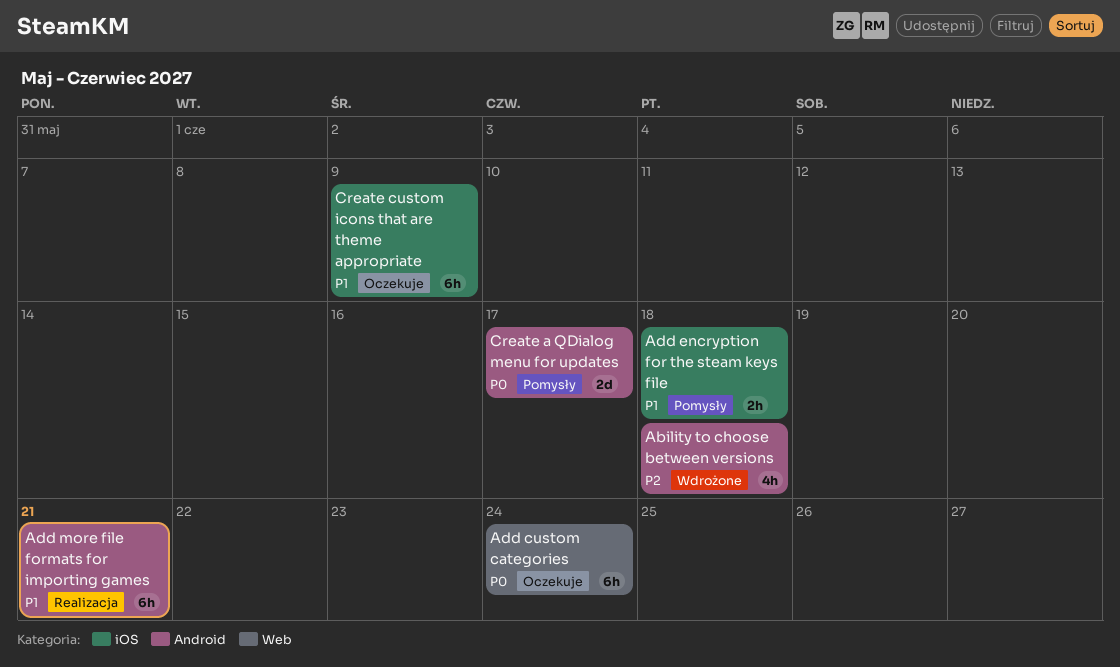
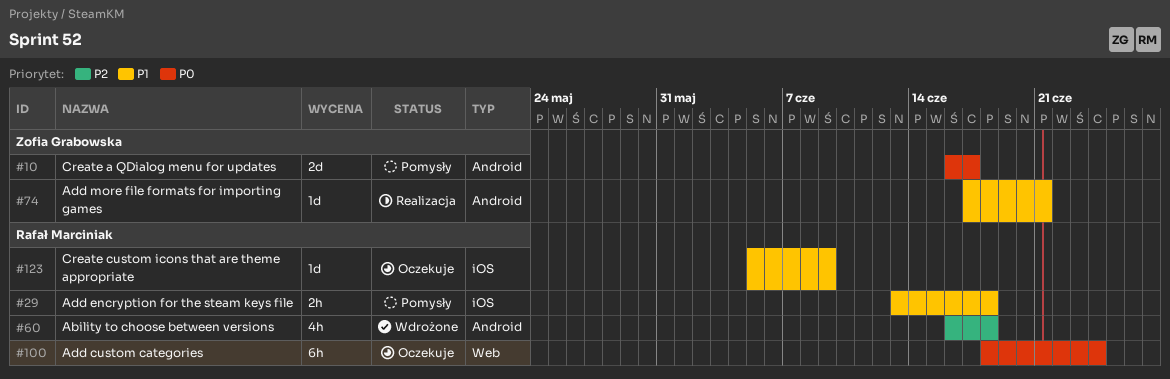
Add more file formats for importing games, estimate: 6h -> 1d
Create custom icons that are theme appropriate, estimate: 6h -> 1d

